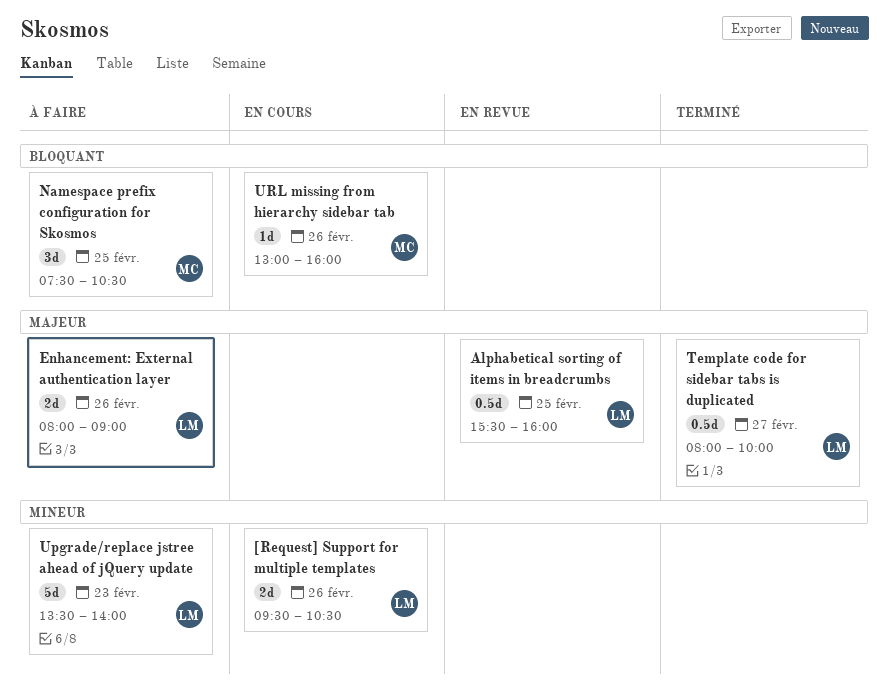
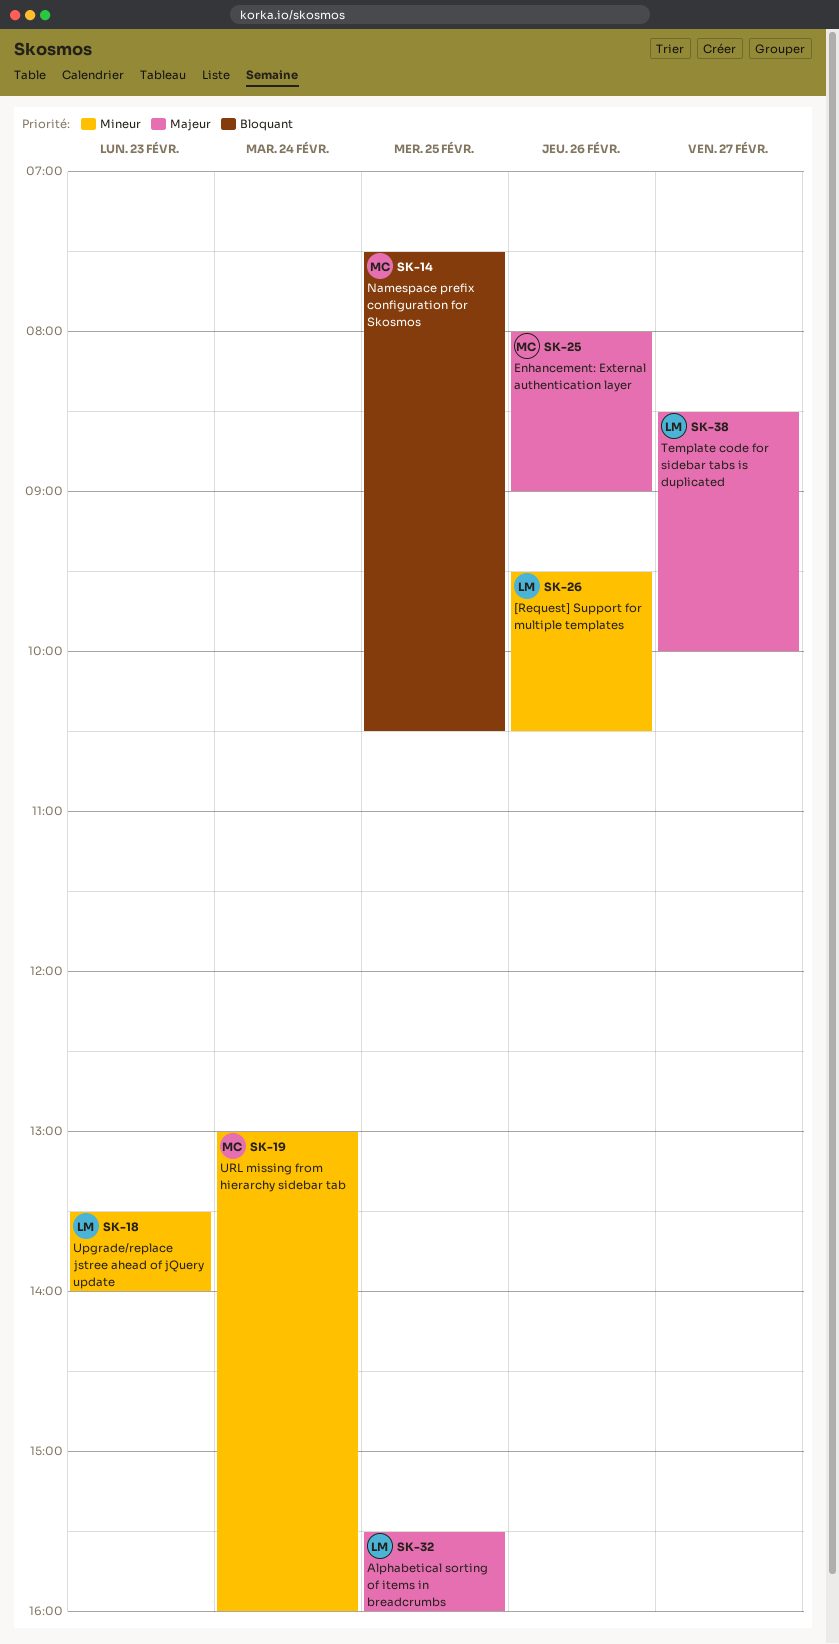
Enhancement: External authentication layer, owner: LM -> MC
Template code for sidebar tabs is duplicated, begins: 08:00 -> 08:30
URL missing from hierarchy sidebar tab, priority: Bloquant -> Mineur
URL missing from hierarchy sidebar tab, day: Feb 26 -> Feb 24

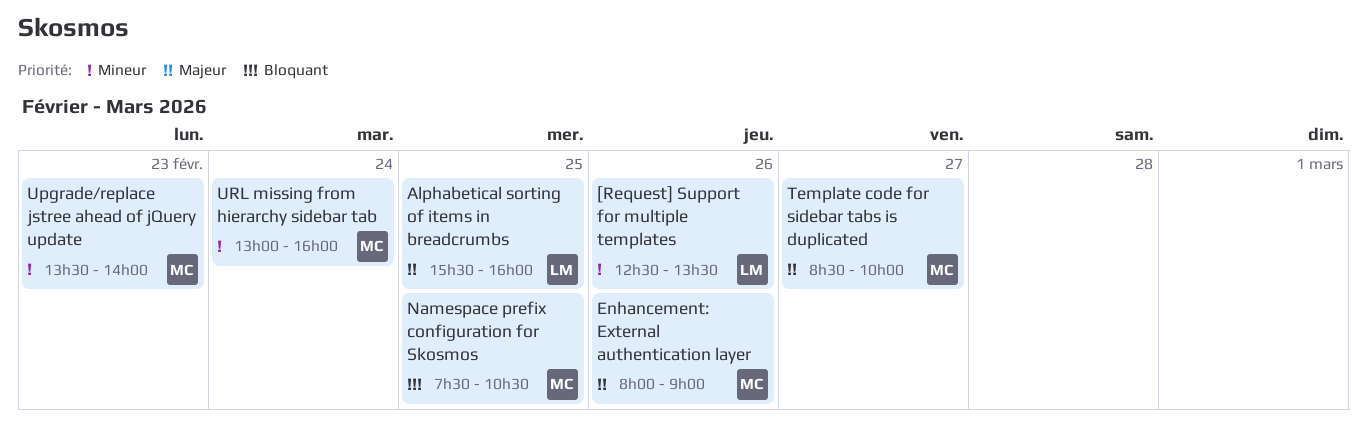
[Request] Support for multiple templates, begins: 09:30 -> 12:30
[Request] Support for multiple templates, ends: 10:30 -> 13:30
Template code for sidebar tabs is duplicated, owner: LM -> MC
Upgrade/replace jstree ahead of jQuery update, owner: LM -> MC

